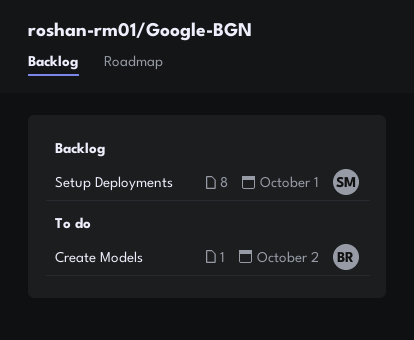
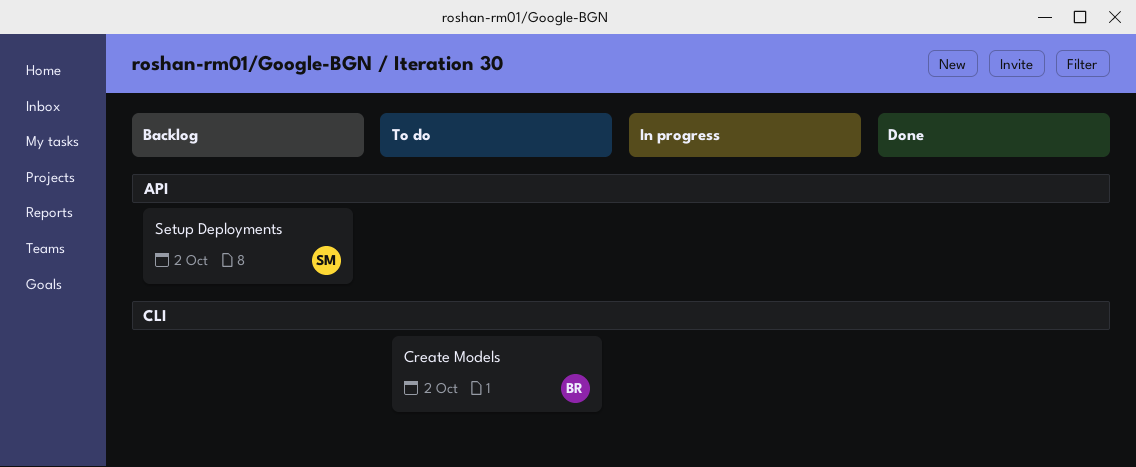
Setup Deployments, due: Oct 1 -> Oct 2

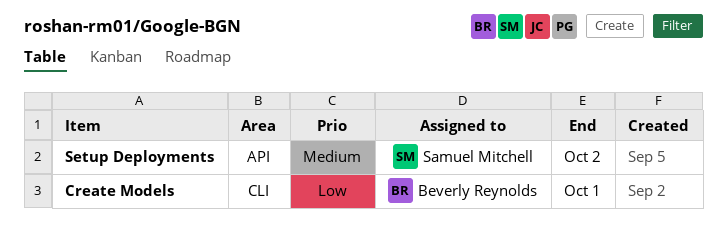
Create Models, due: Oct 2 -> Oct 1

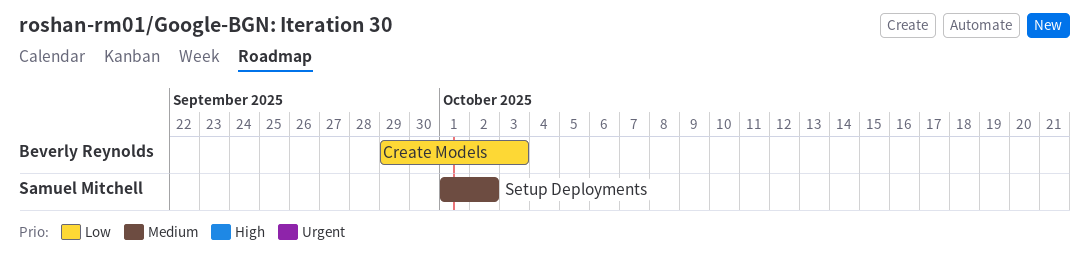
Create Models, due: Oct 1 -> Oct 3

